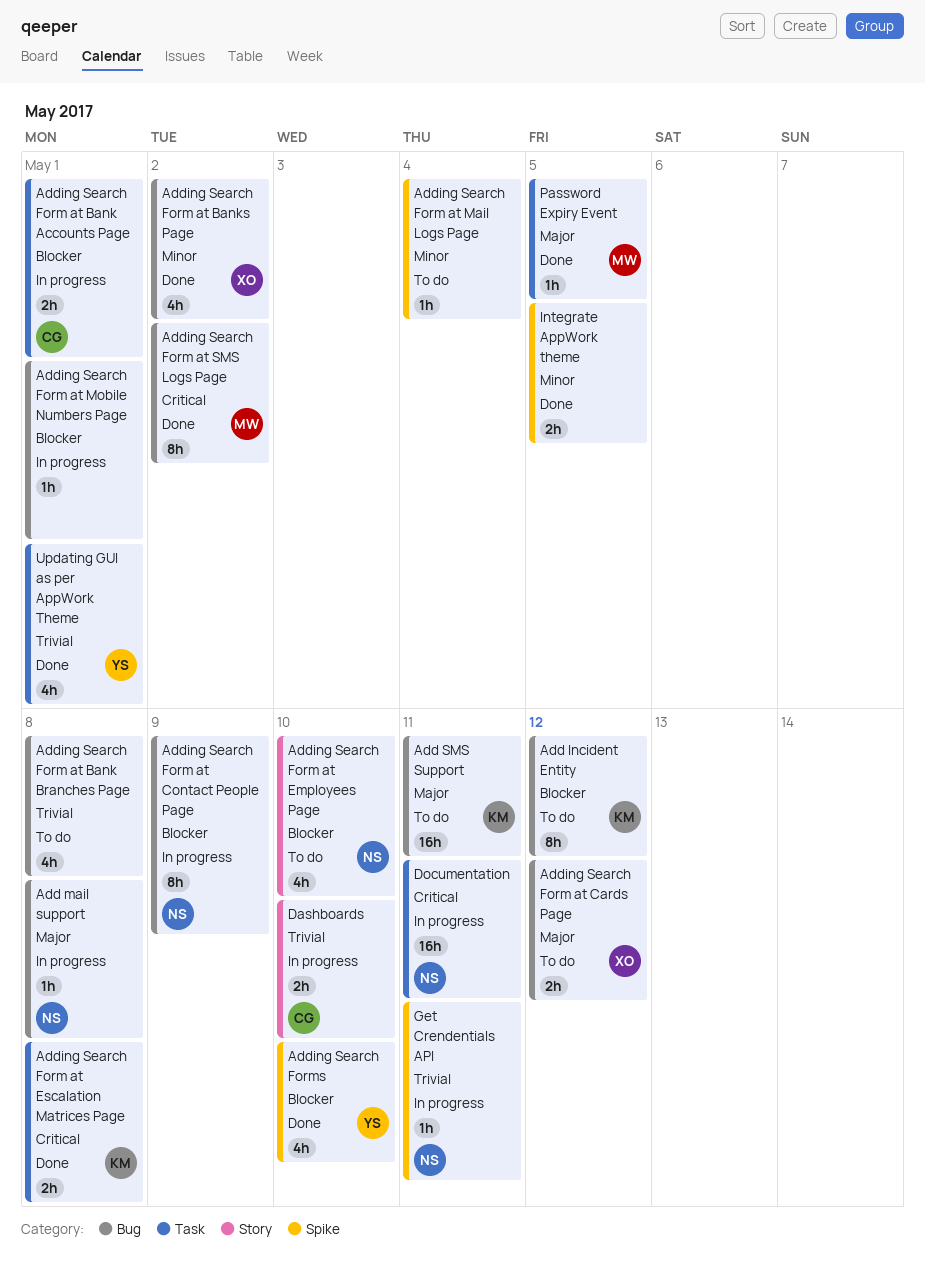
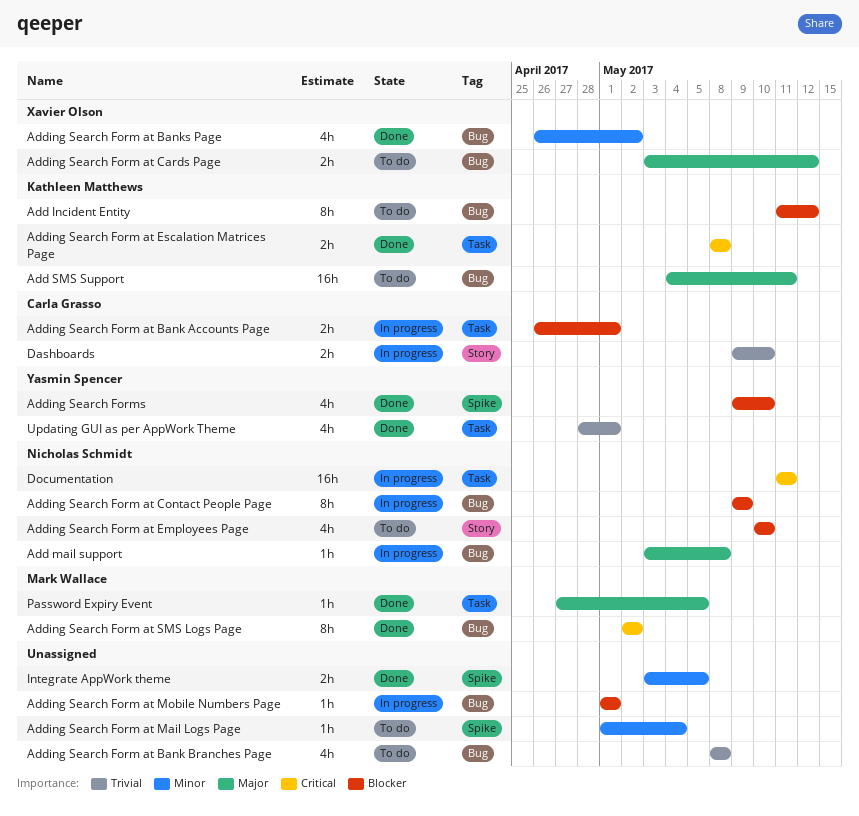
Get Crendentials API: present -> none

